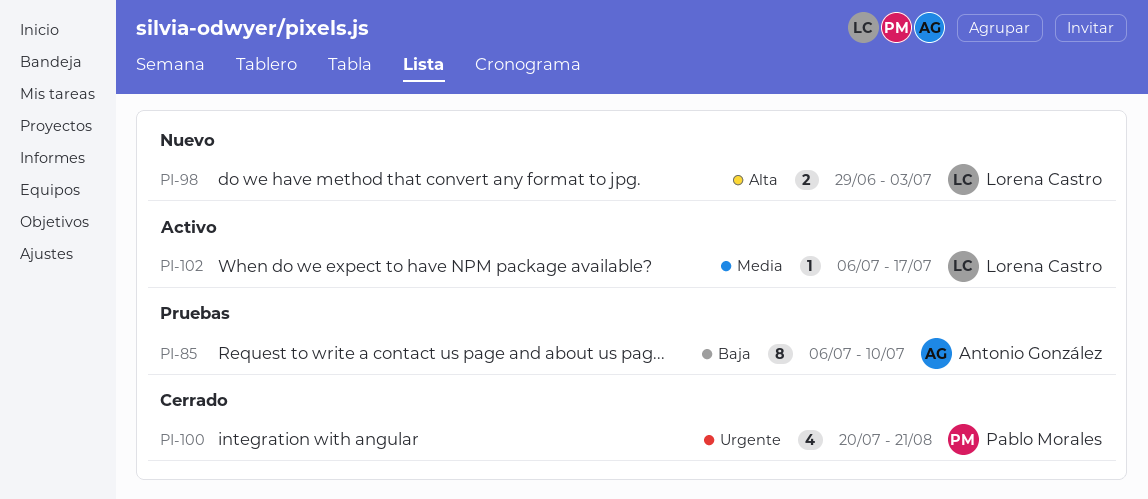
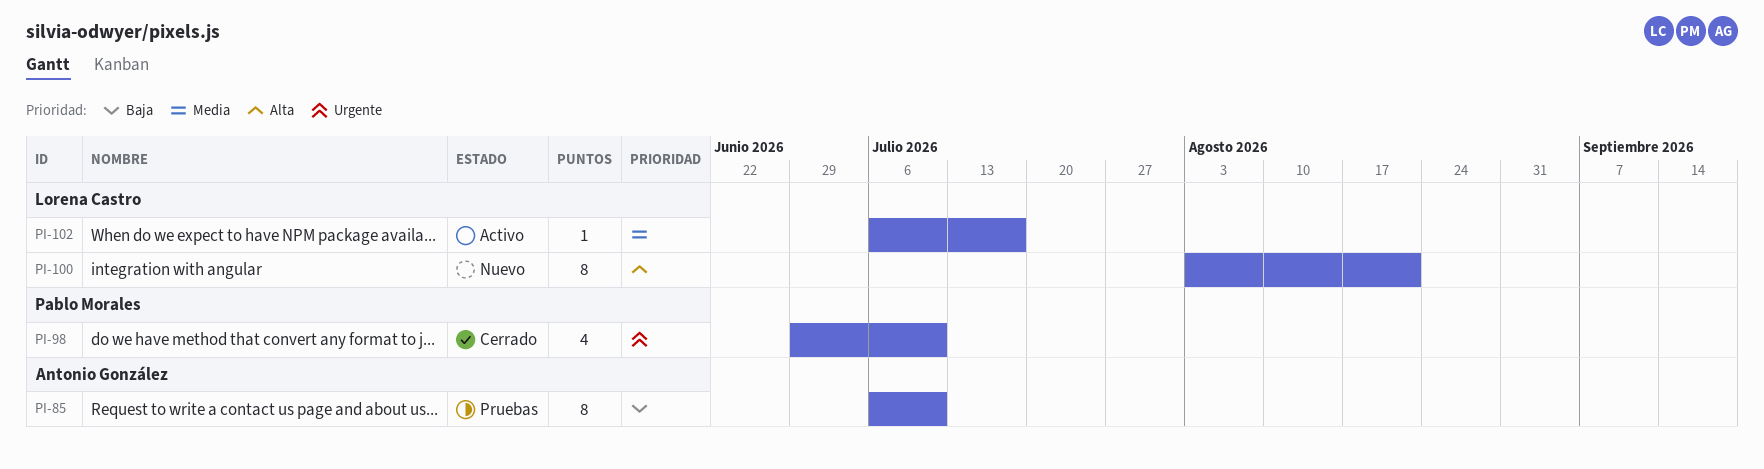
PI-98, status: Nuevo -> Cerrado
PI-98, owner: Lorena Castro -> Pablo Morales
PI-98, priority: Alta -> Urgente
PI-98, estimate: 2 -> 4
PI-98, due: Jul 3 -> Jul 10
PI-100, status: Cerrado -> Nuevo
PI-100, owner: Pablo Morales -> Lorena Castro
PI-100, priority: Urgente -> Alta
PI-100, estimate: 4 -> 8
PI-100, start: Jul 20 -> Aug 3

